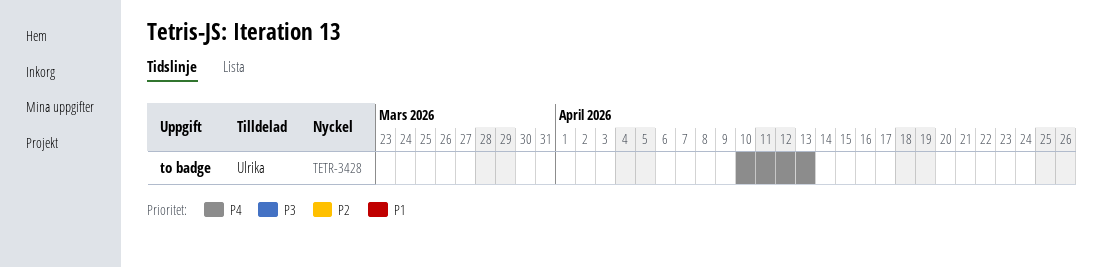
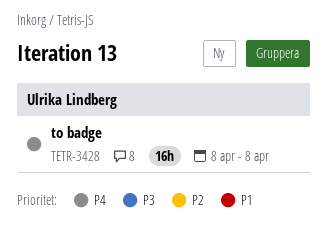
TETR-3428, start: Apr 10 -> Apr 8
TETR-3428, due: Apr 13 -> Apr 8

